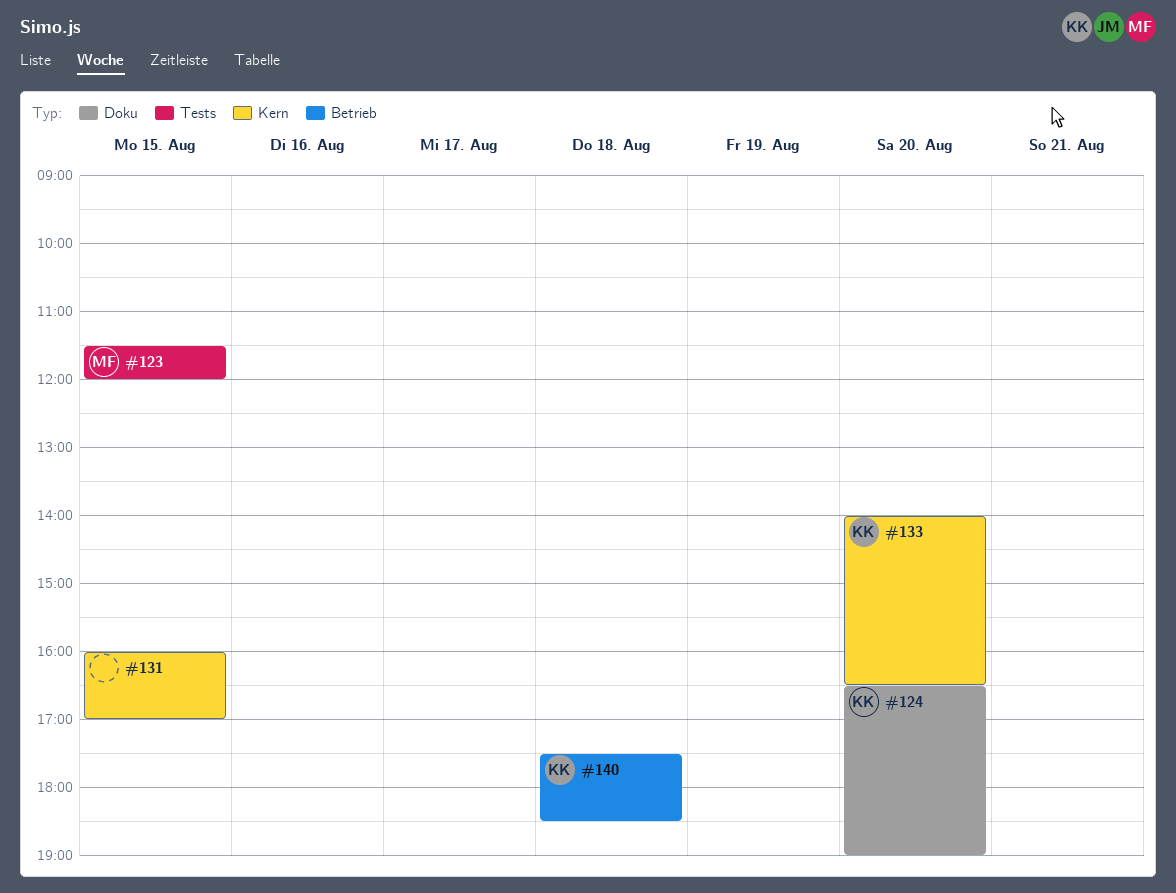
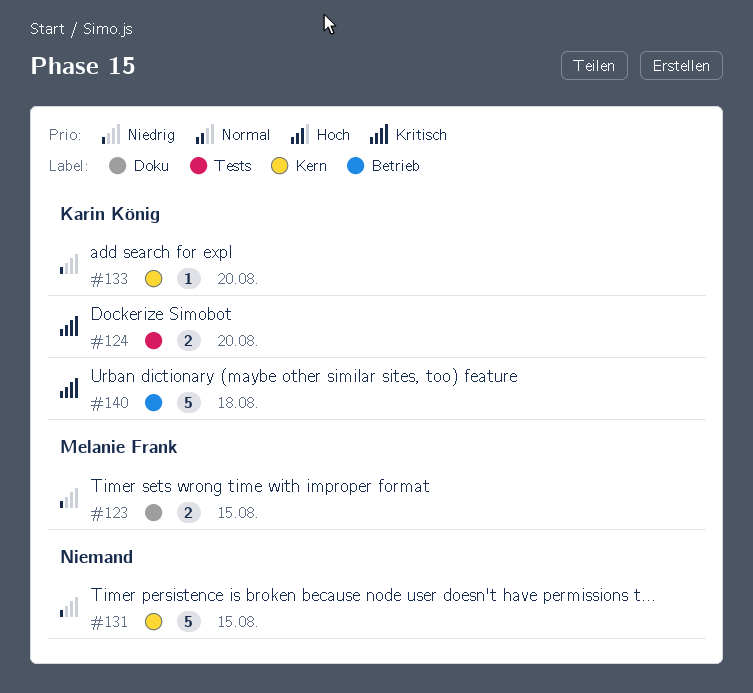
#123, label: Tests -> Doku
#124, label: Doku -> Tests

